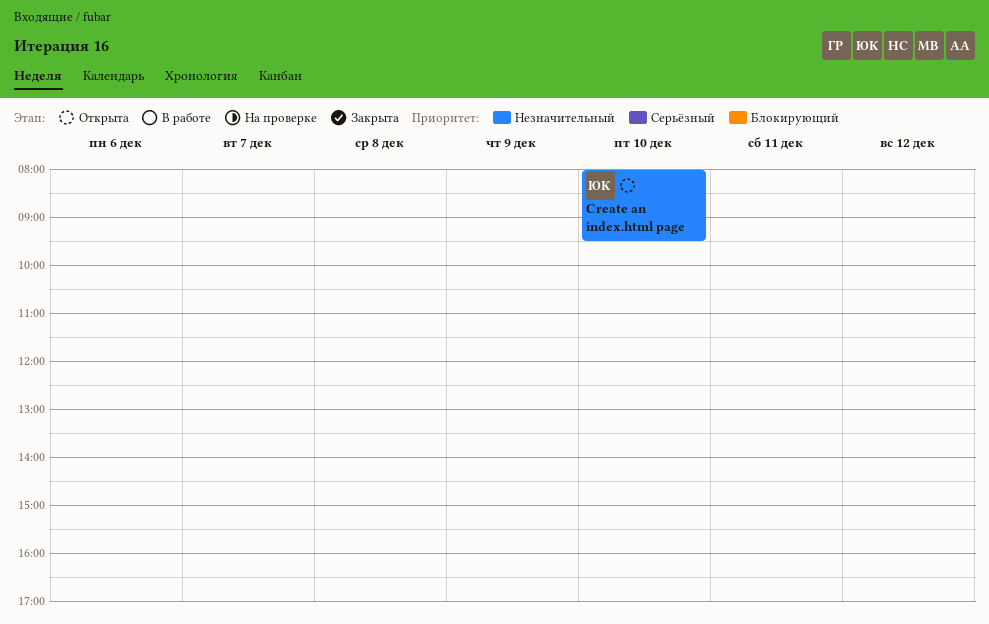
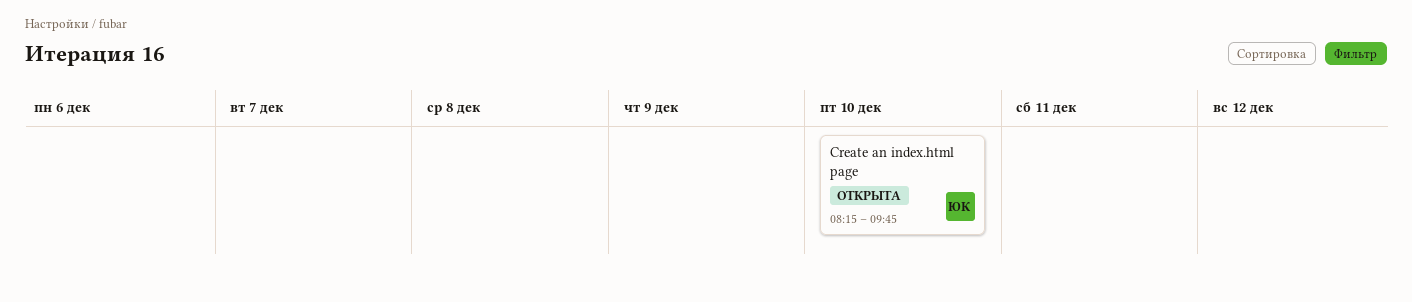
Create an index.html page, begins: 08:00 -> 08:15
Create an index.html page, ends: 09:30 -> 09:45

